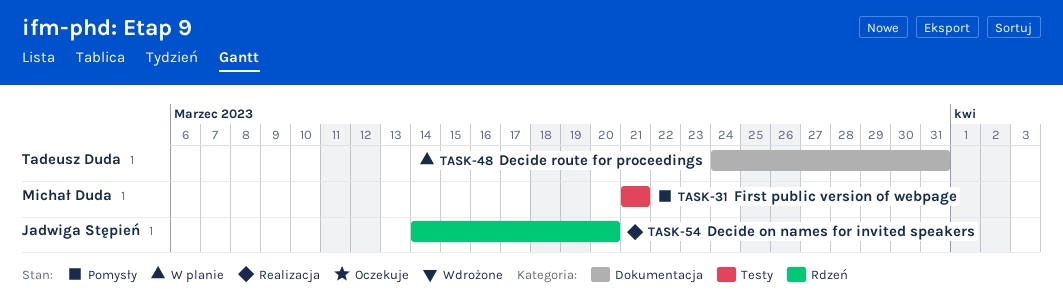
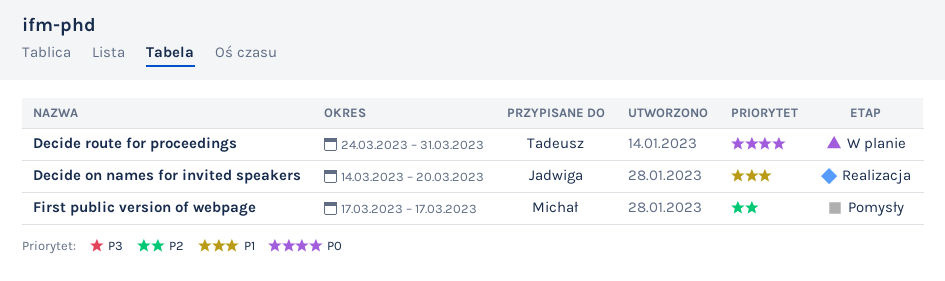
First public version of webpage, start: Mar 21 -> Mar 17
First public version of webpage, due: Mar 21 -> Mar 17

